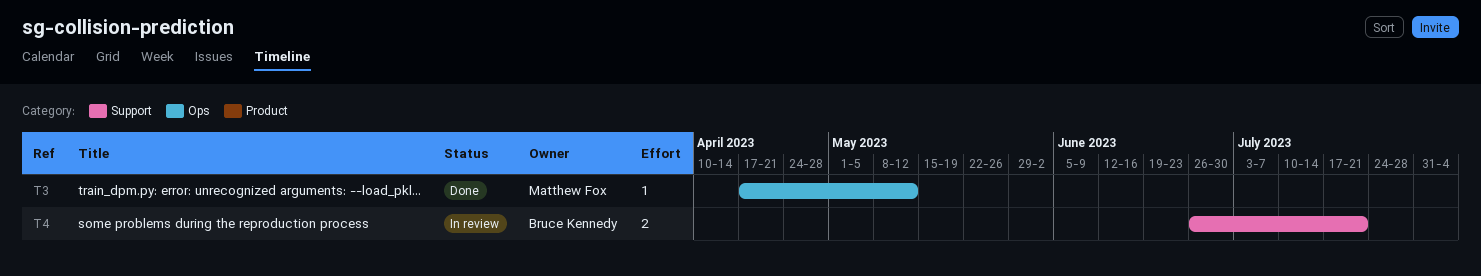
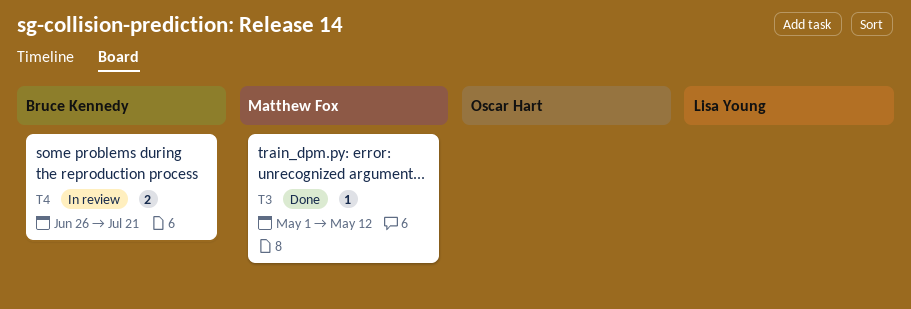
T3, start: Apr 17 -> May 1

